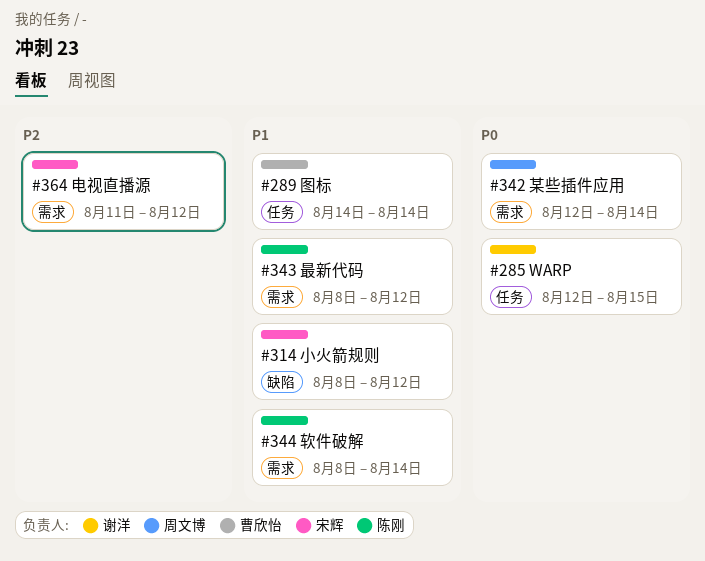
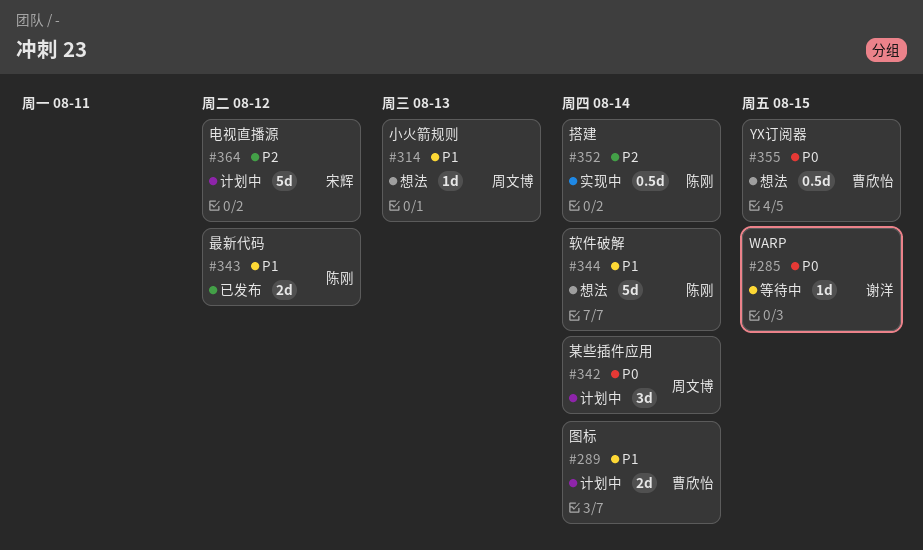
#314, owner: 宋辉 -> 周文博
#314, due: Aug 12 -> Aug 13
#352: none -> present
#355: none -> present

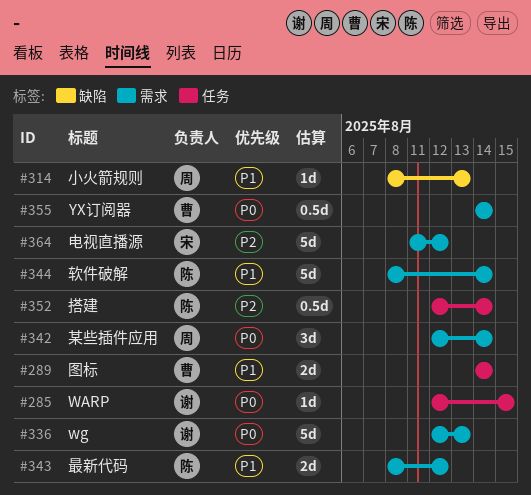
#336: none -> present
#355, due: Aug 15 -> Aug 14

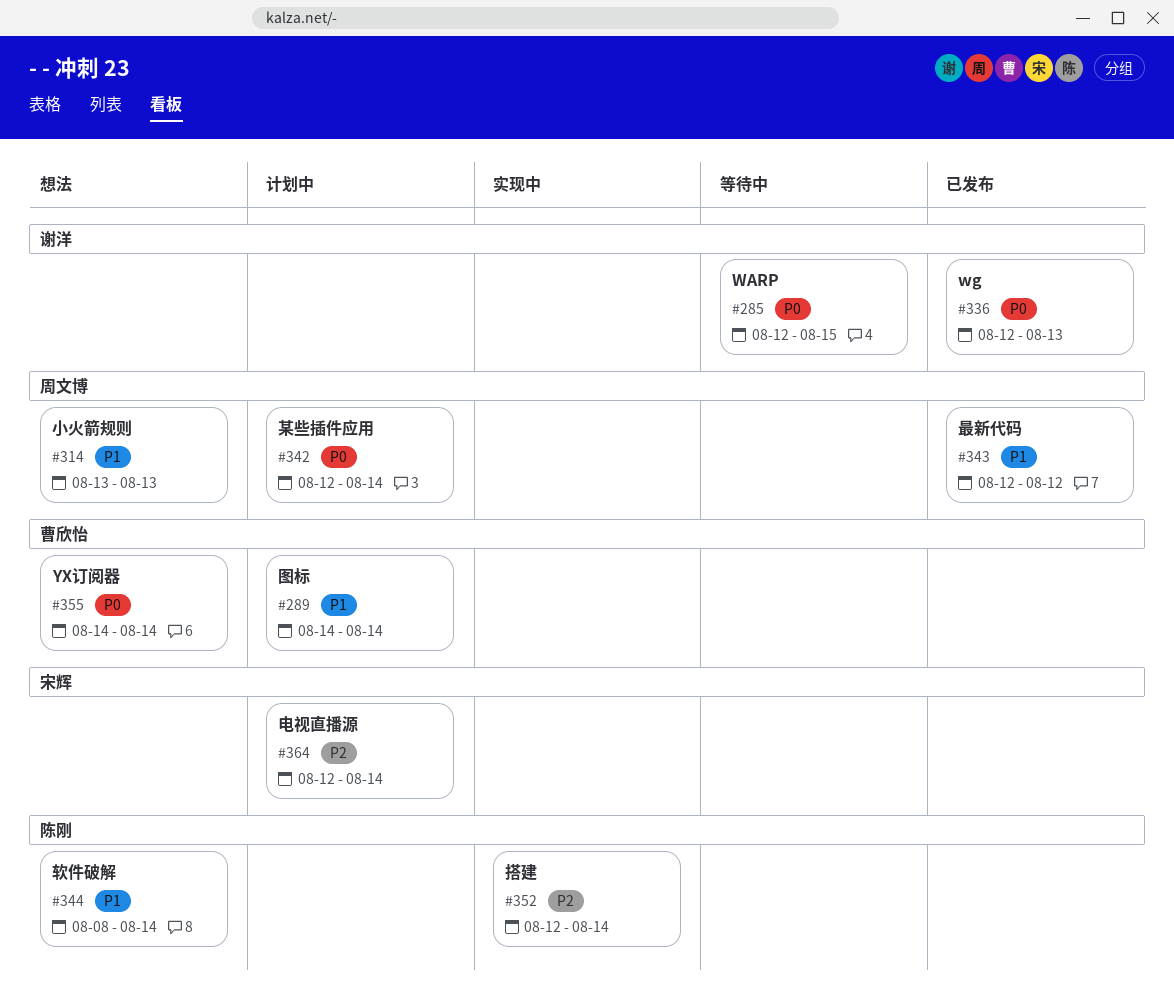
#314, start: Aug 8 -> Aug 13
#343, owner: 陈刚 -> 周文博
#343, start: Aug 8 -> Aug 12
#364, start: Aug 11 -> Aug 12
#364, due: Aug 12 -> Aug 14

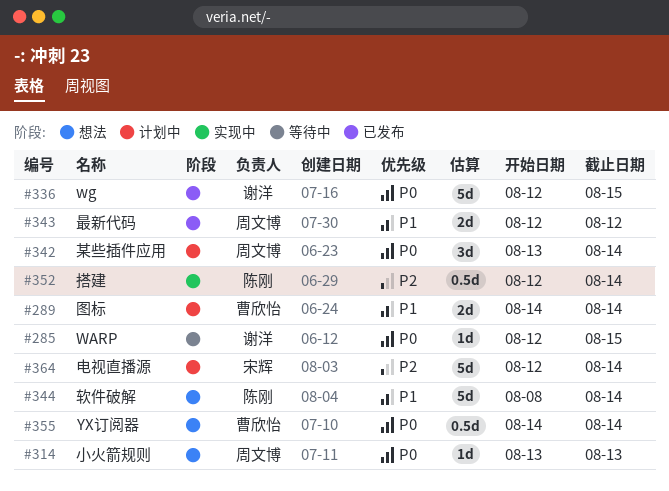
#314, priority: P1 -> P0
#336, due: Aug 13 -> Aug 15
#342, start: Aug 12 -> Aug 13

